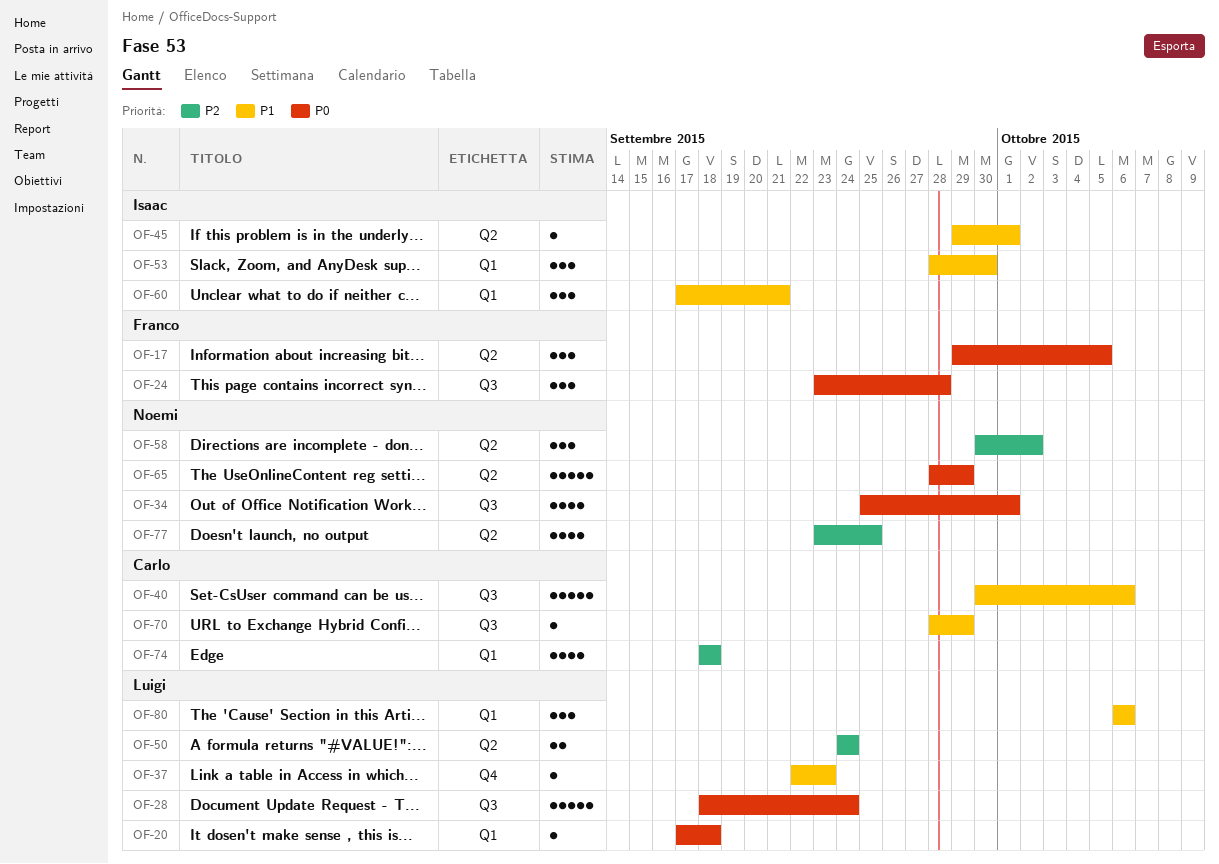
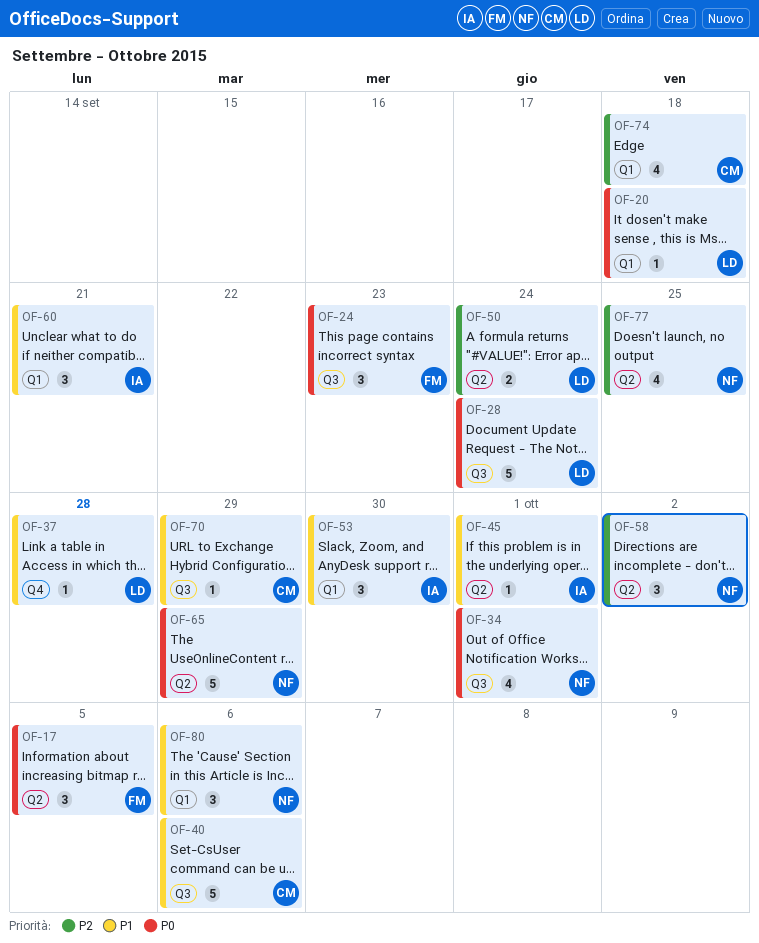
OF-24, due: Sep 28 -> Sep 23
OF-37, due: Sep 23 -> Sep 28
OF-80, owner: Luigi -> Noemi

